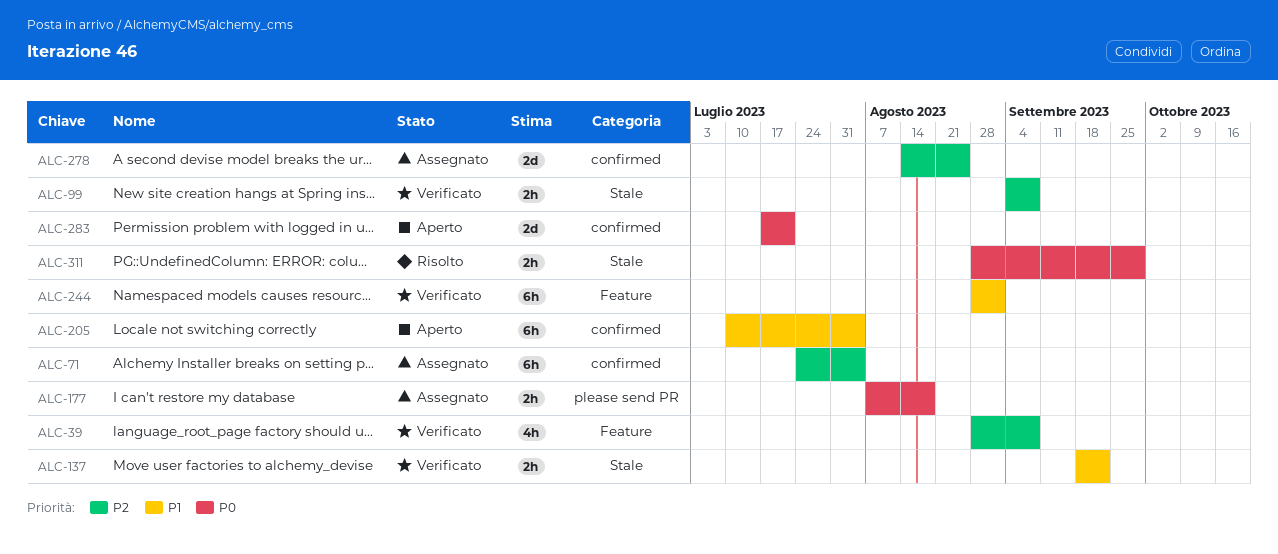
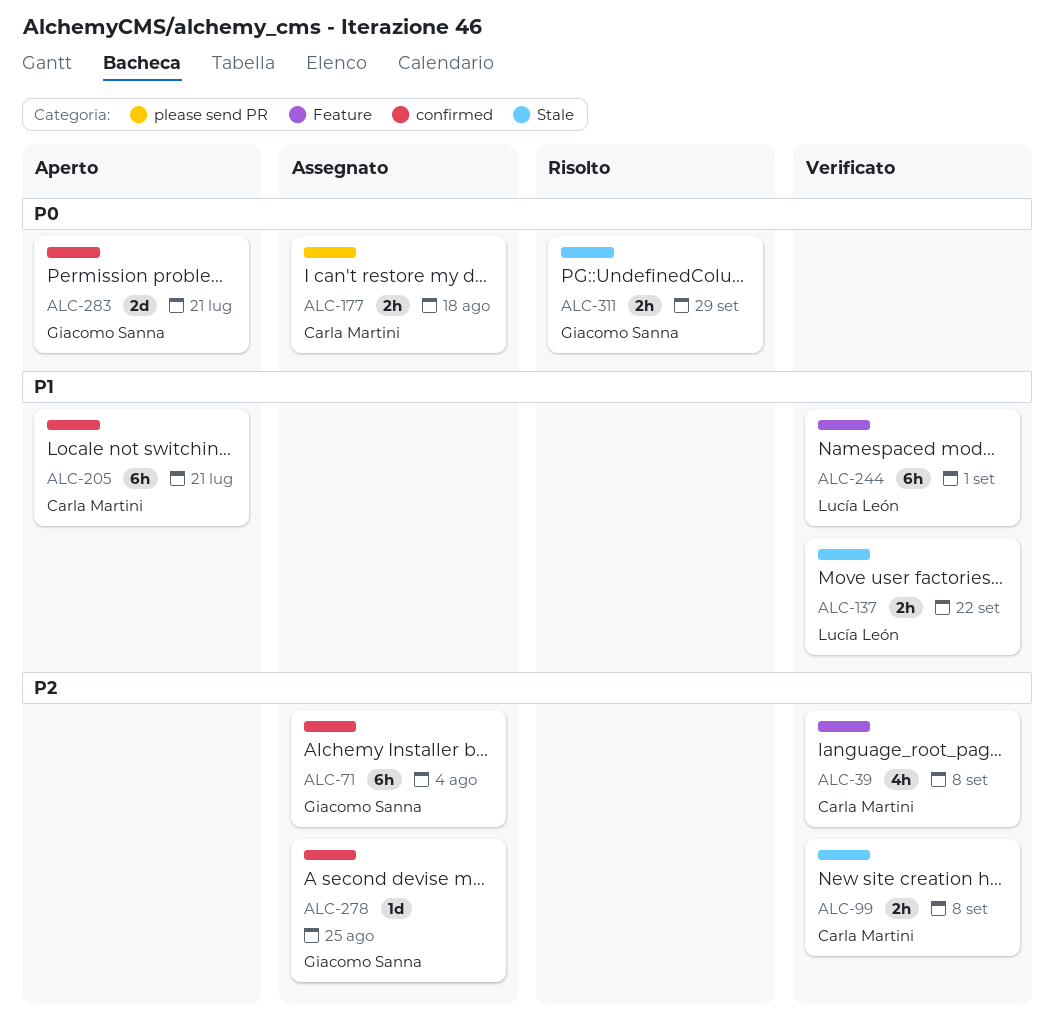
ALC-205, due: Aug 4 -> Jul 21
ALC-278, estimate: 2d -> 1d

